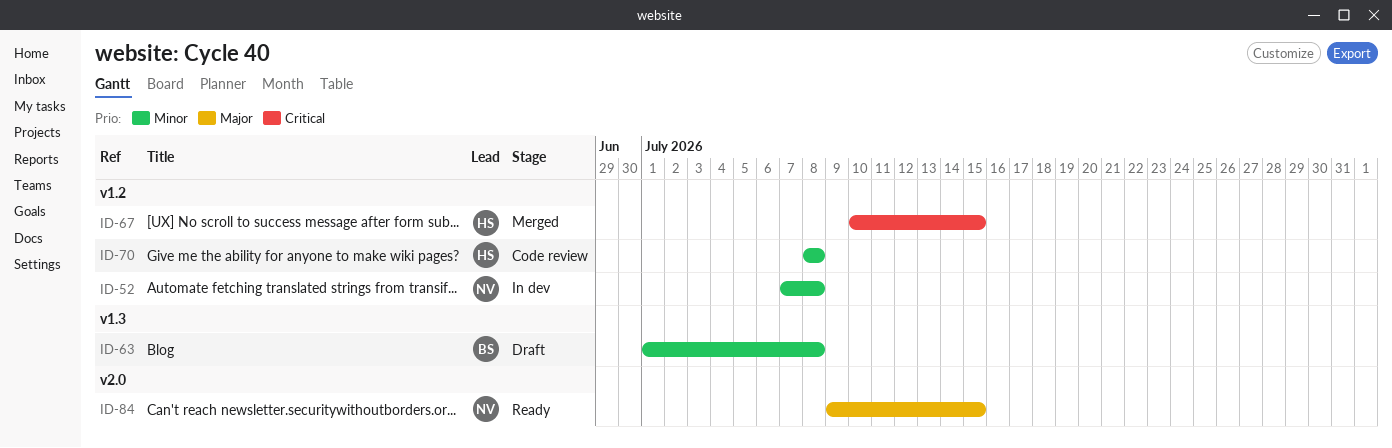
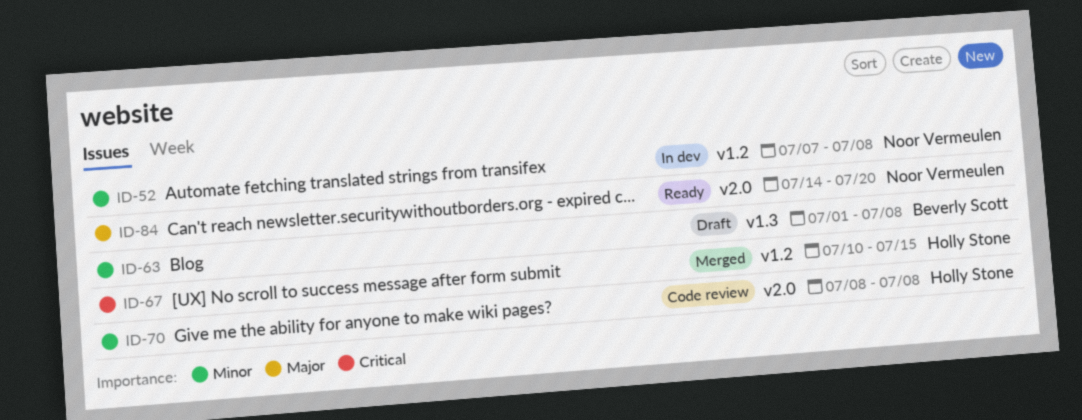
ID-70, label: v1.2 -> v2.0
ID-84, start: Jul 9 -> Jul 14
ID-84, due: Jul 15 -> Jul 20

